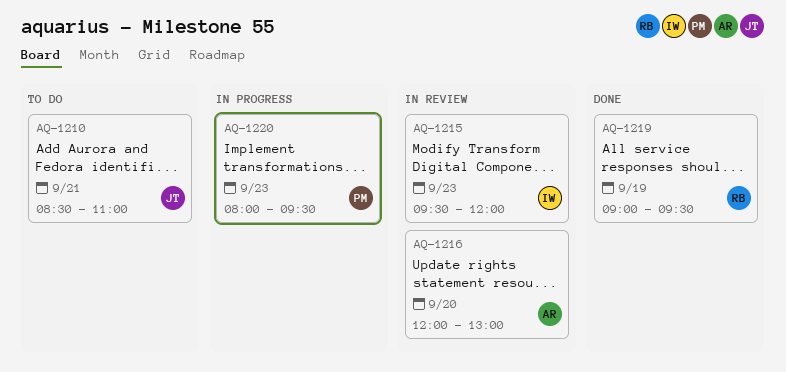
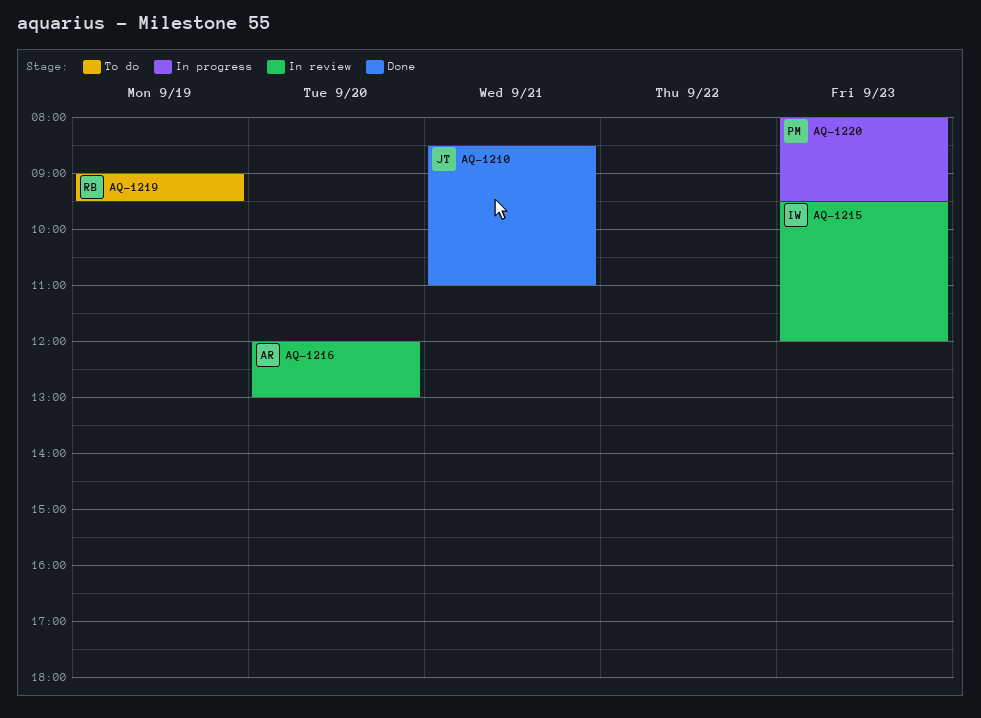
AQ-1210, status: To do -> Done
AQ-1219, status: Done -> To do

